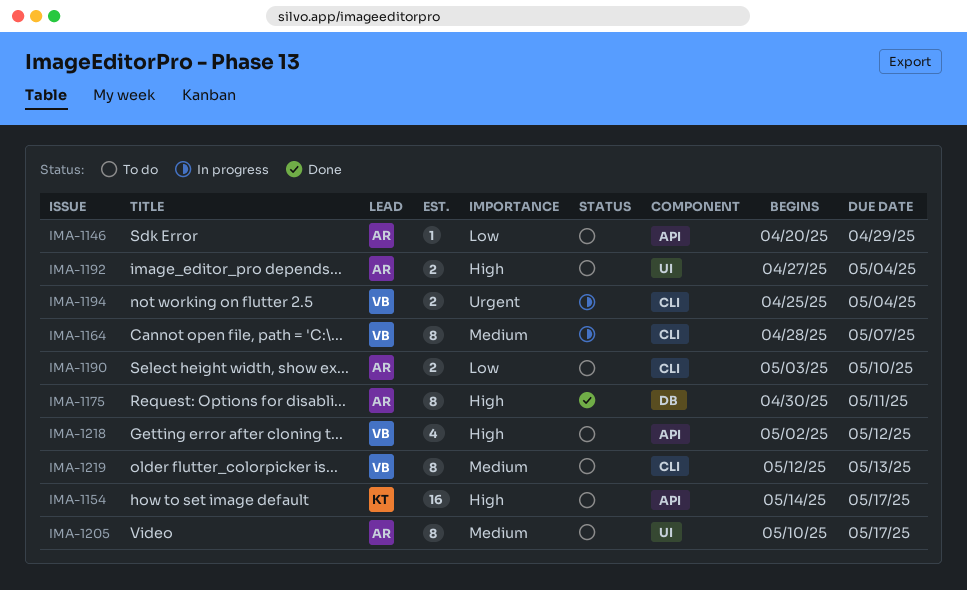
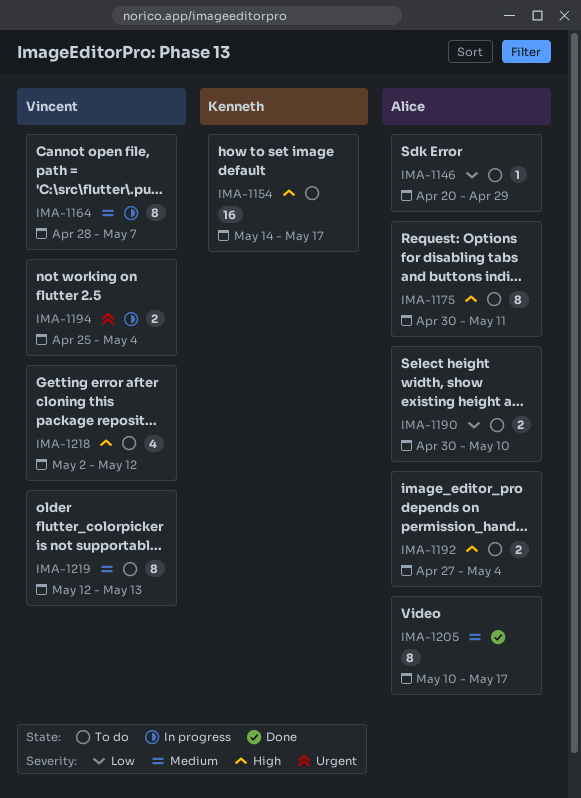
IMA-1175, status: Done -> To do
IMA-1190, start: May 3 -> Apr 30
IMA-1205, status: To do -> Done

